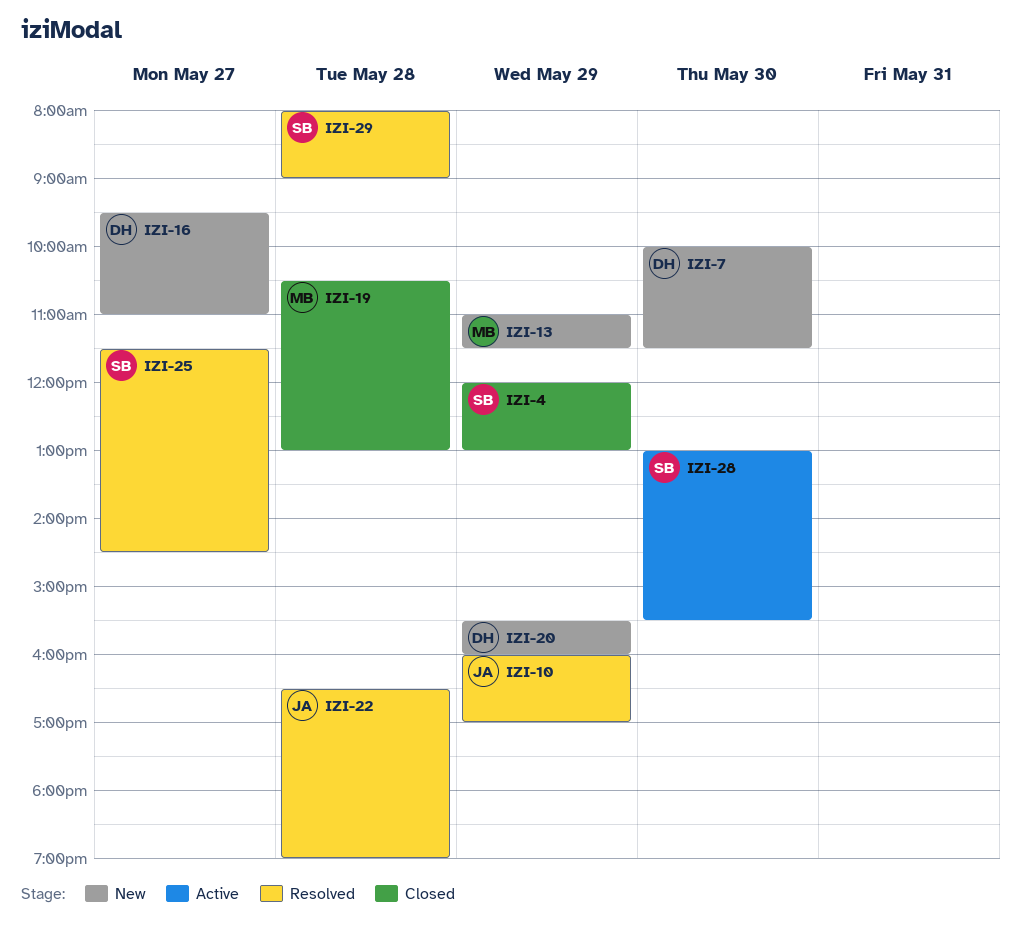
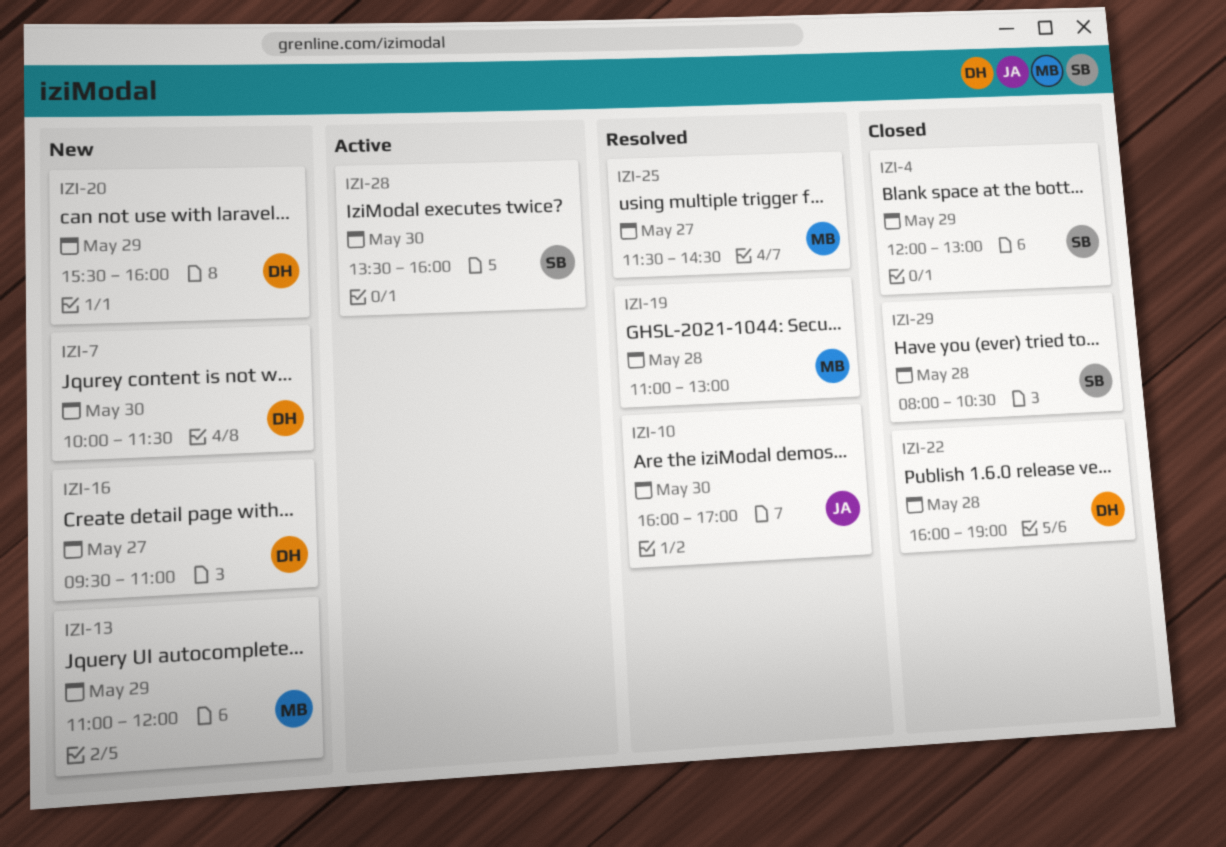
IZI-10, day: May 29 -> May 30
IZI-13, ends: 11:30 -> 12:00
IZI-19, status: Closed -> Resolved
IZI-19, begins: 10:30 -> 11:00
IZI-22, status: Resolved -> Closed
IZI-22, owner: JA -> DH
IZI-22, begins: 16:30 -> 16:00
IZI-25, owner: SB -> MB
IZI-28, begins: 13:00 -> 13:30
IZI-28, ends: 15:30 -> 16:00
IZI-29, status: Resolved -> Closed
IZI-29, ends: 09:00 -> 10:30

